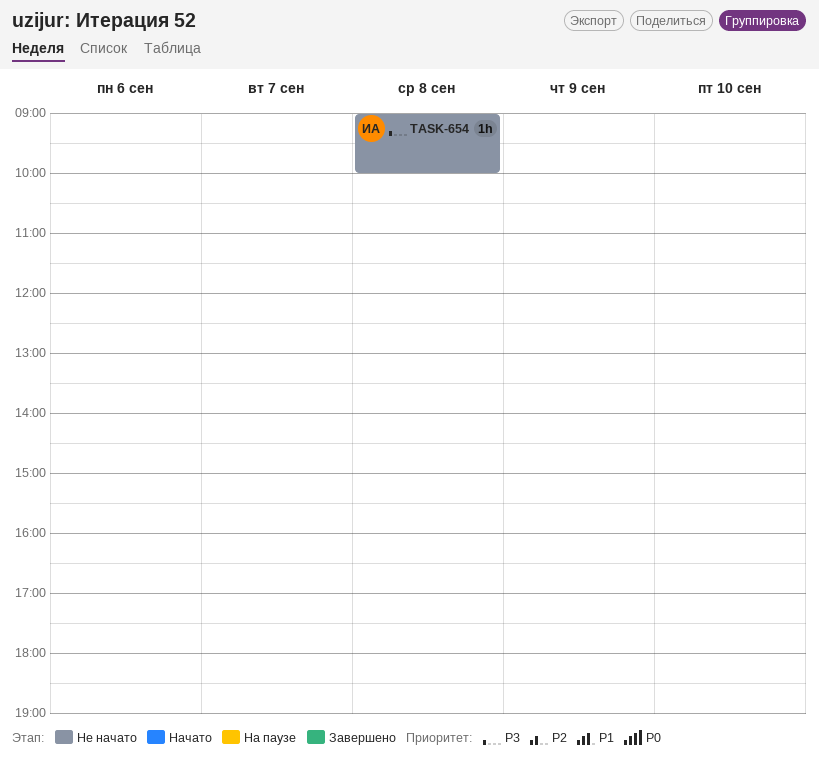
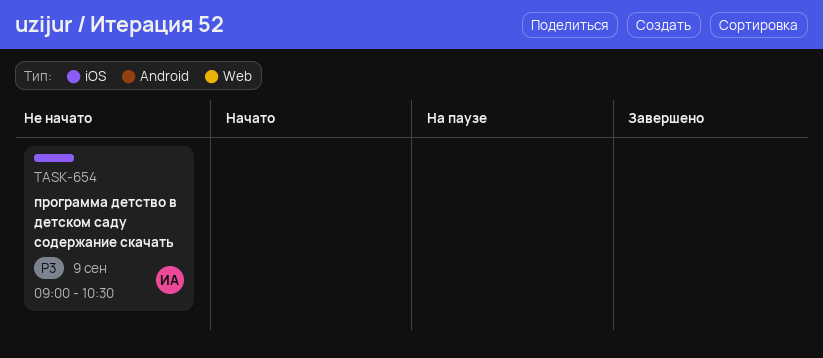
TASK-654, day: Sep 8 -> Sep 9
TASK-654, ends: 10:00 -> 10:30

